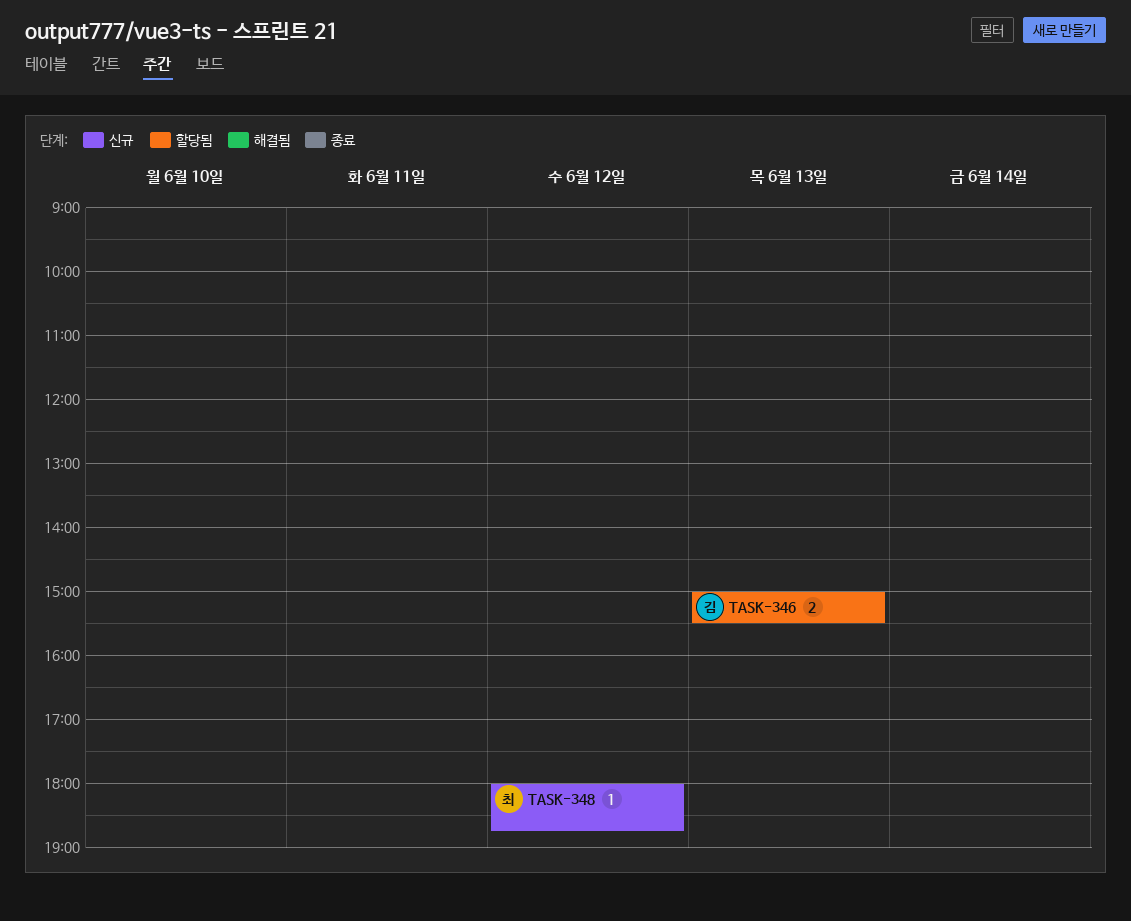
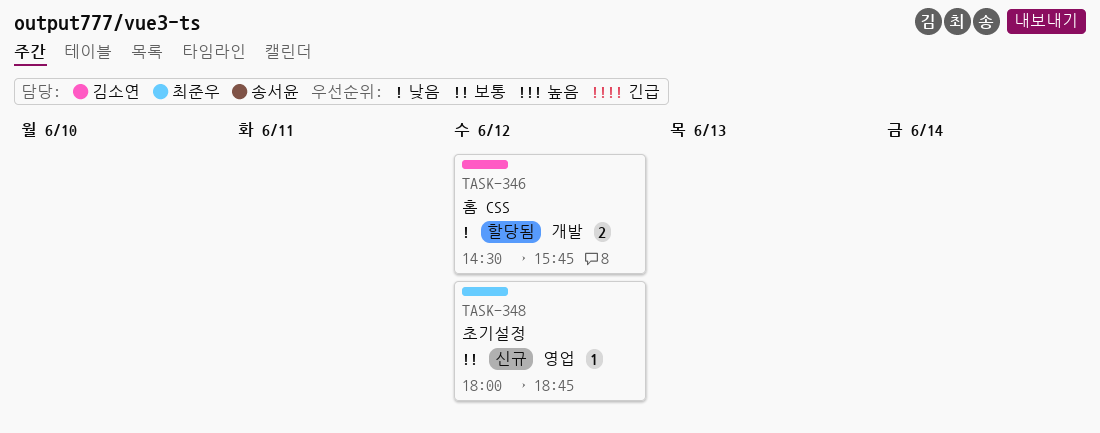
TASK-346, day: Jun 13 -> Jun 12
TASK-346, begins: 15:00 -> 14:30
TASK-346, ends: 15:30 -> 15:45

